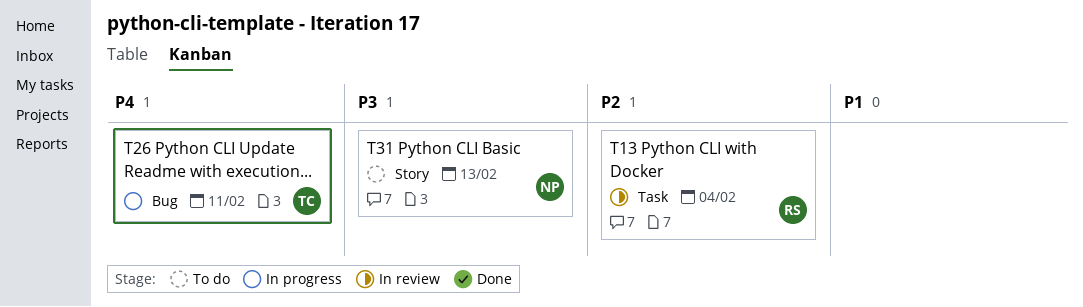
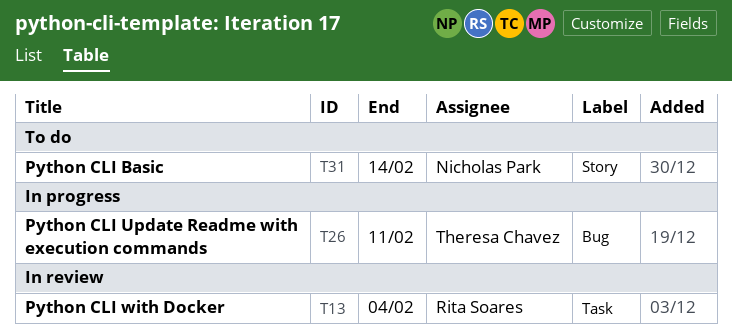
T31, due: Feb 13 -> Feb 14

